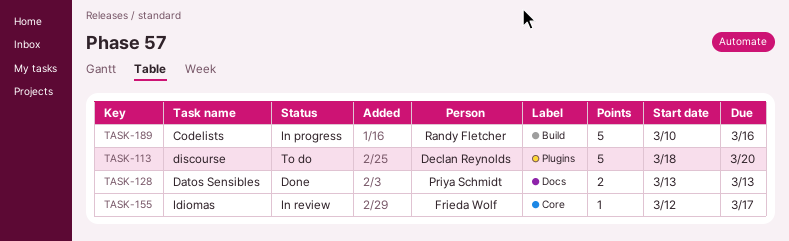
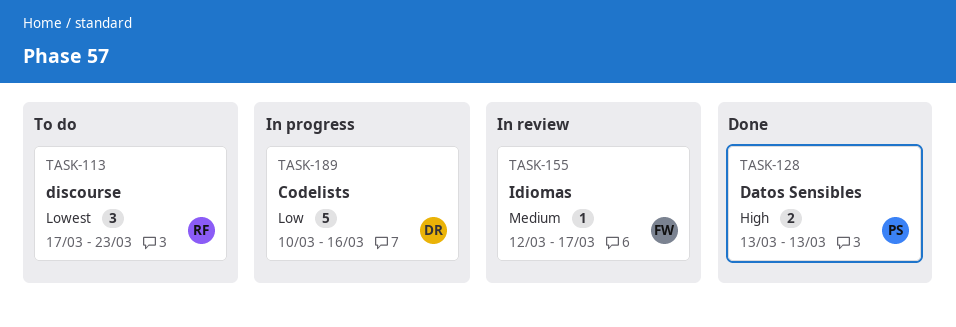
TASK-113, owner: Declan Reynolds -> Randy Fletcher
TASK-113, estimate: 5 -> 3
TASK-113, start: Mar 18 -> Mar 17
TASK-113, due: Mar 20 -> Mar 23
TASK-189, owner: Randy Fletcher -> Declan Reynolds

